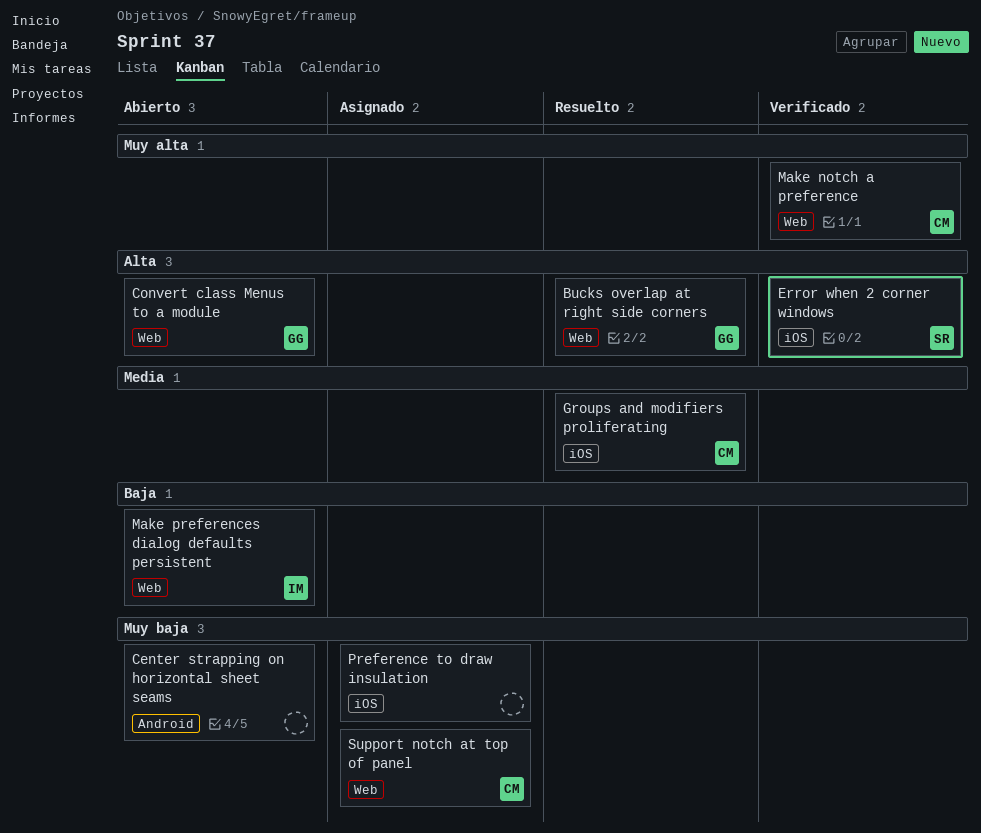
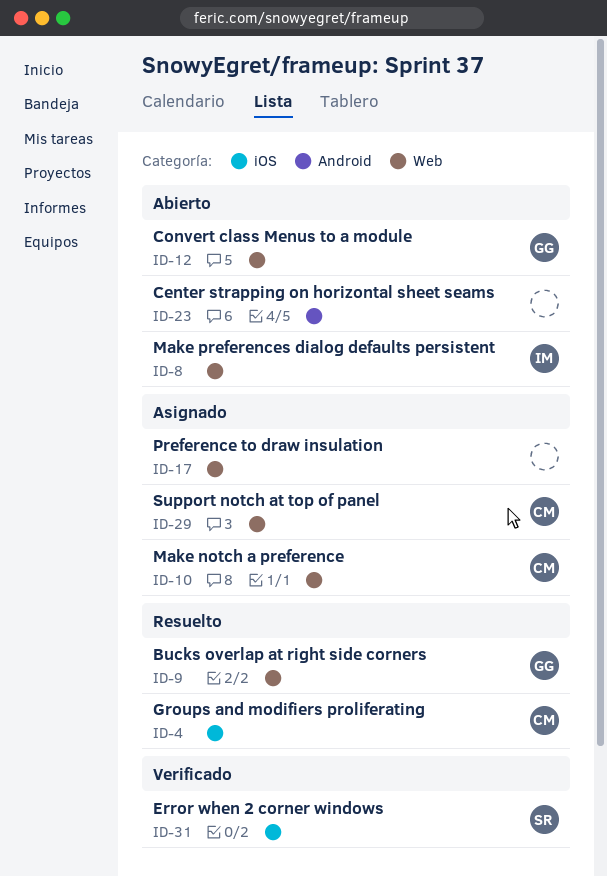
Make notch a preference, status: Verificado -> Asignado
Preference to draw insulation, label: iOS -> Web

